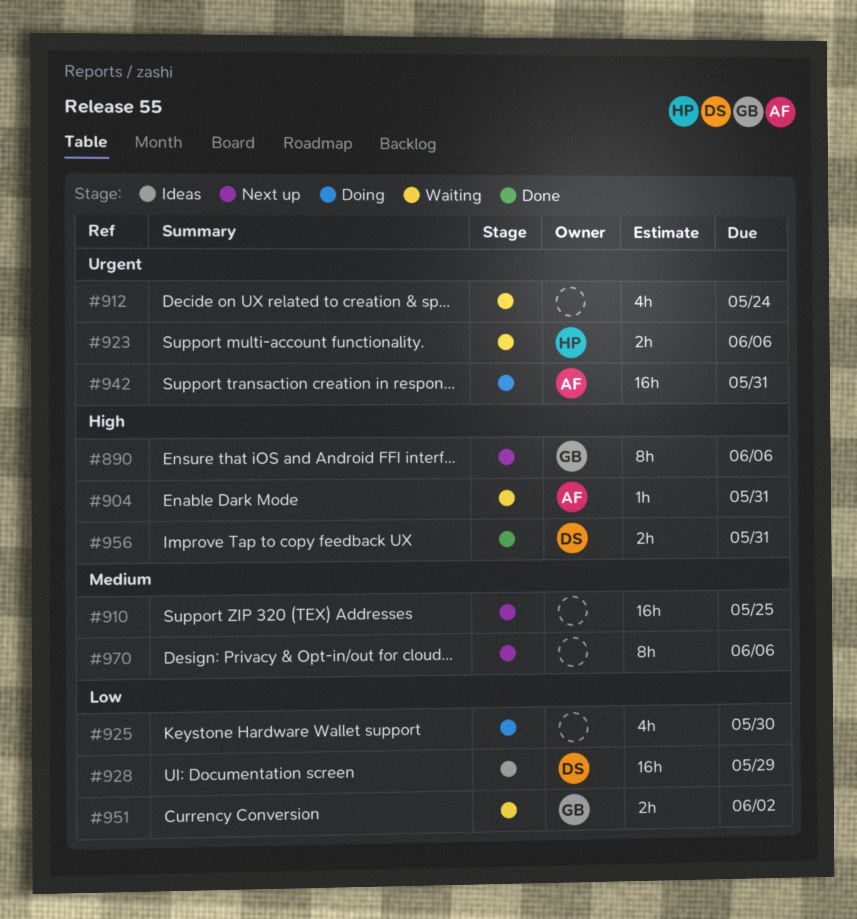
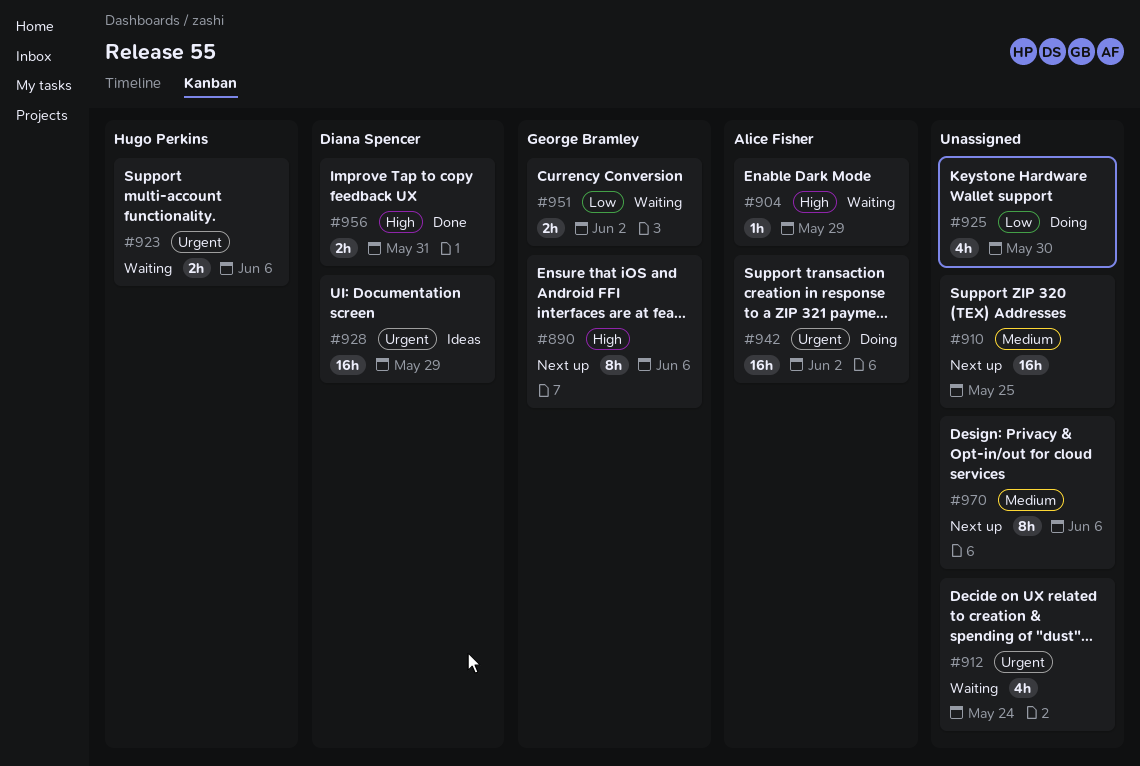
#904, due: May 31 -> May 29
#928, priority: Low -> Urgent
#942, due: May 31 -> Jun 2

